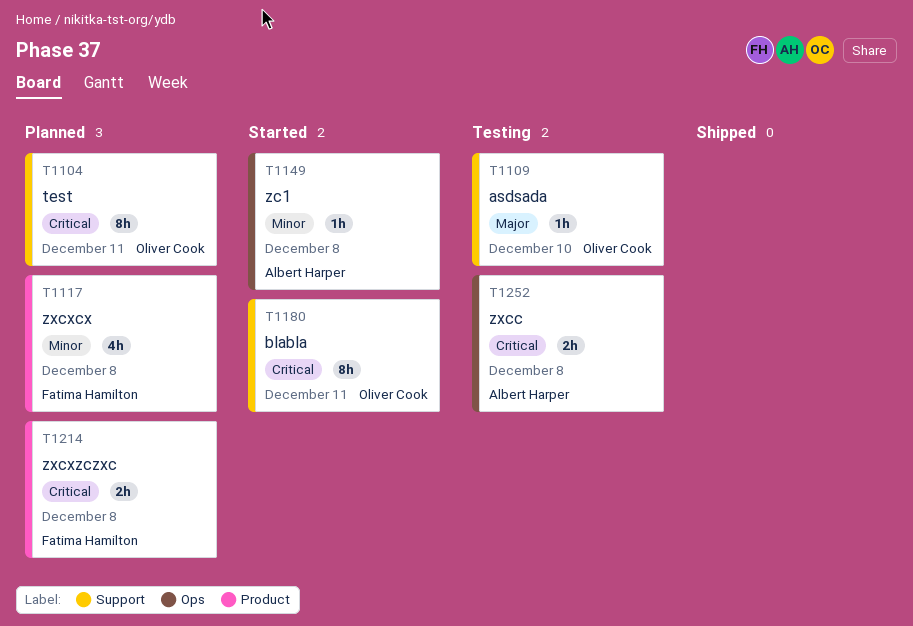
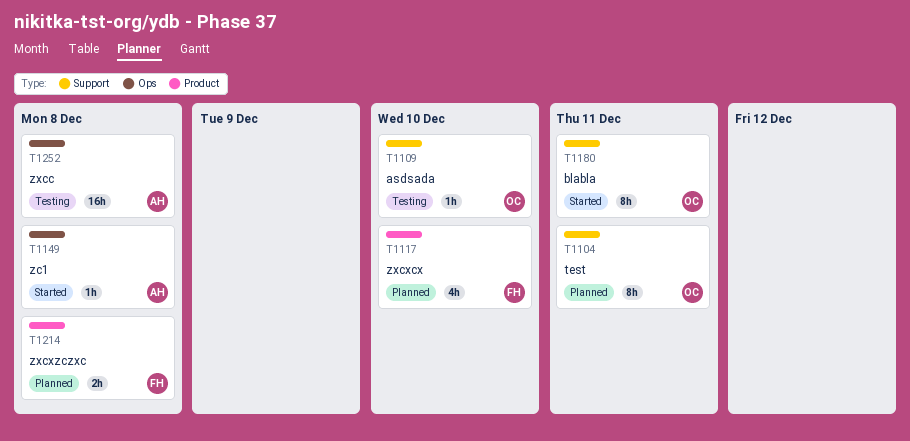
T1117, due: Dec 8 -> Dec 10
T1252, estimate: 2h -> 16h

